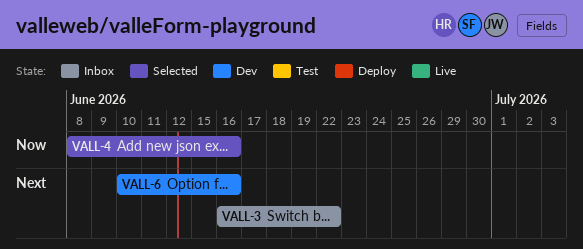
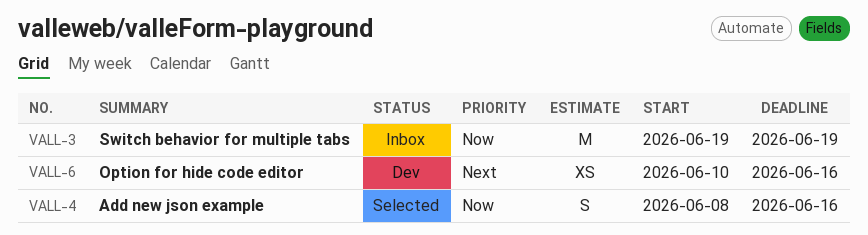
VALL-3, priority: Next -> Now
VALL-3, start: Jun 16 -> Jun 19
VALL-3, due: Jun 22 -> Jun 19

